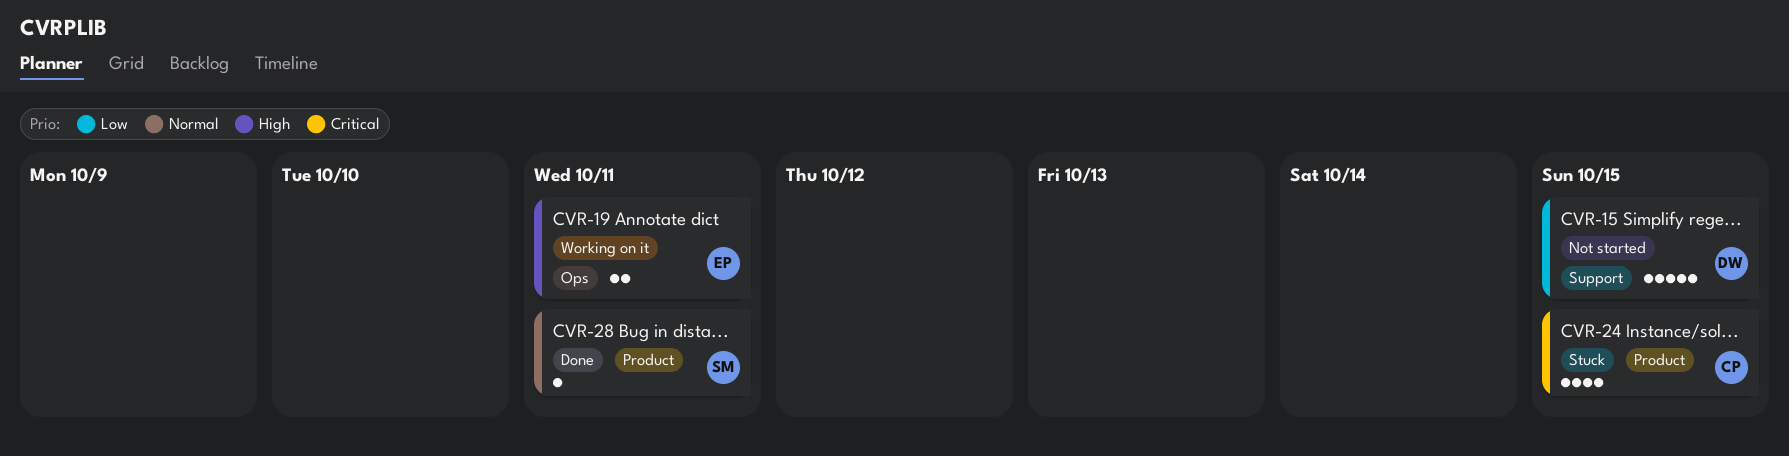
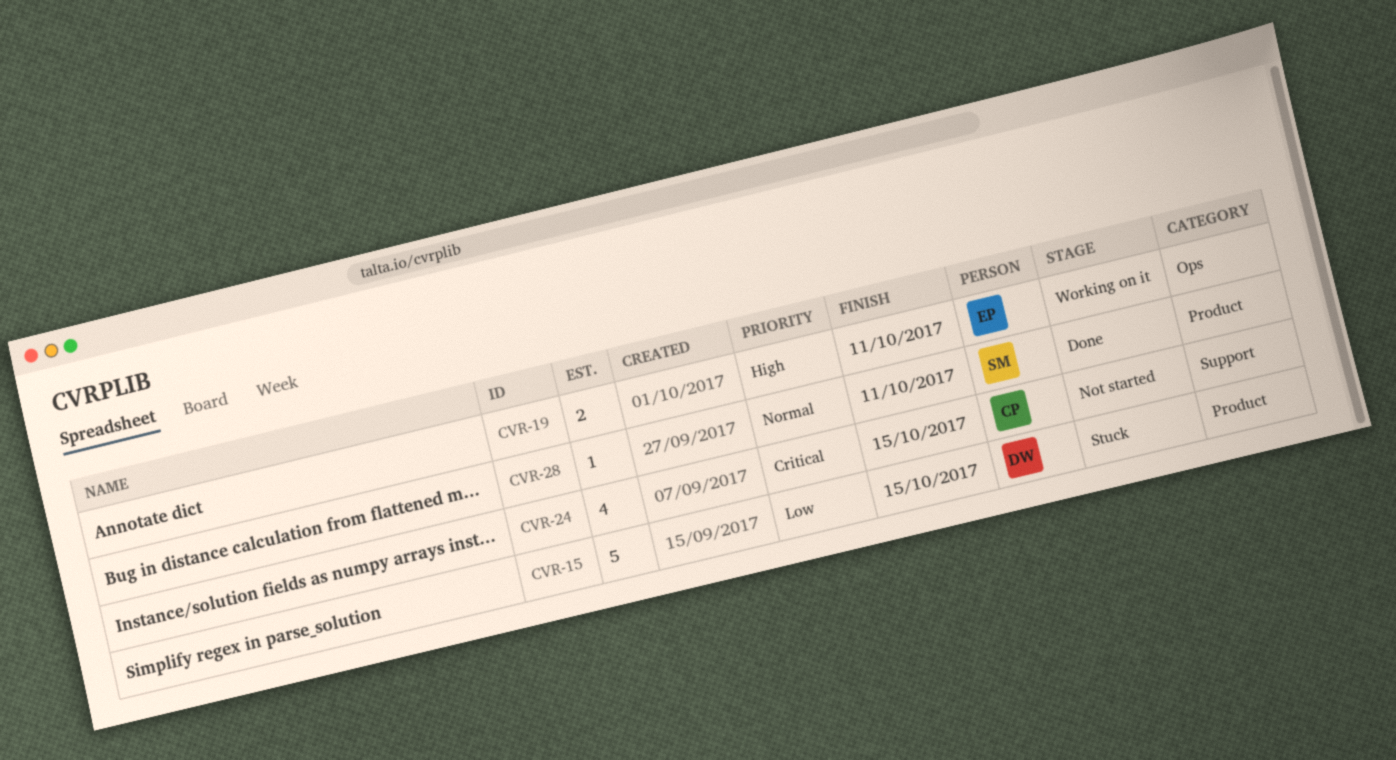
CVR-15, status: Not started -> Stuck
CVR-15, label: Support -> Product
CVR-24, status: Stuck -> Not started
CVR-24, label: Product -> Support

